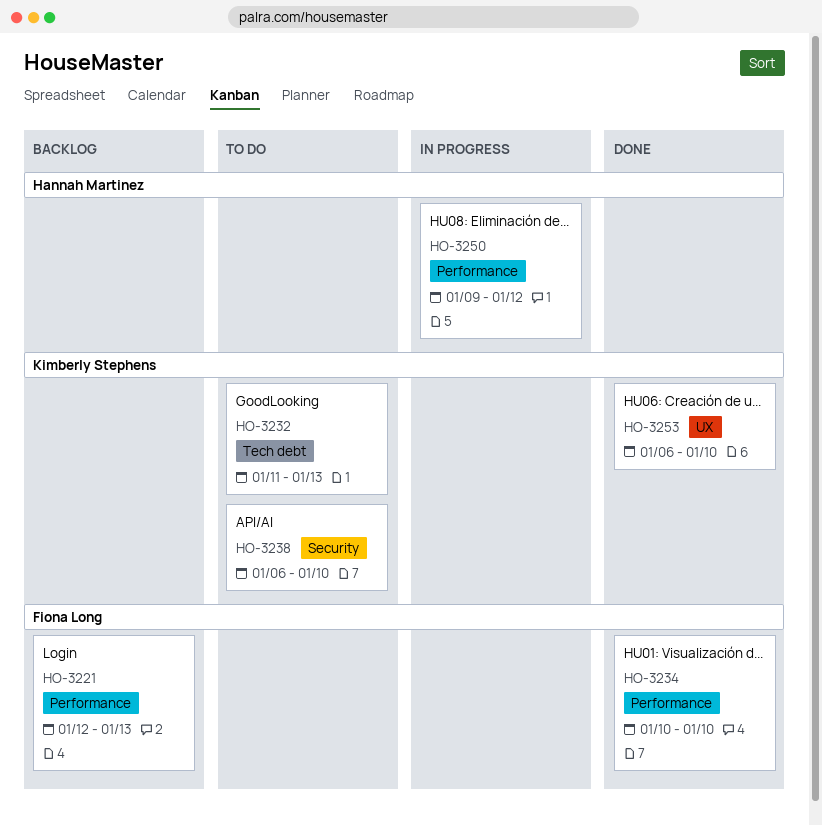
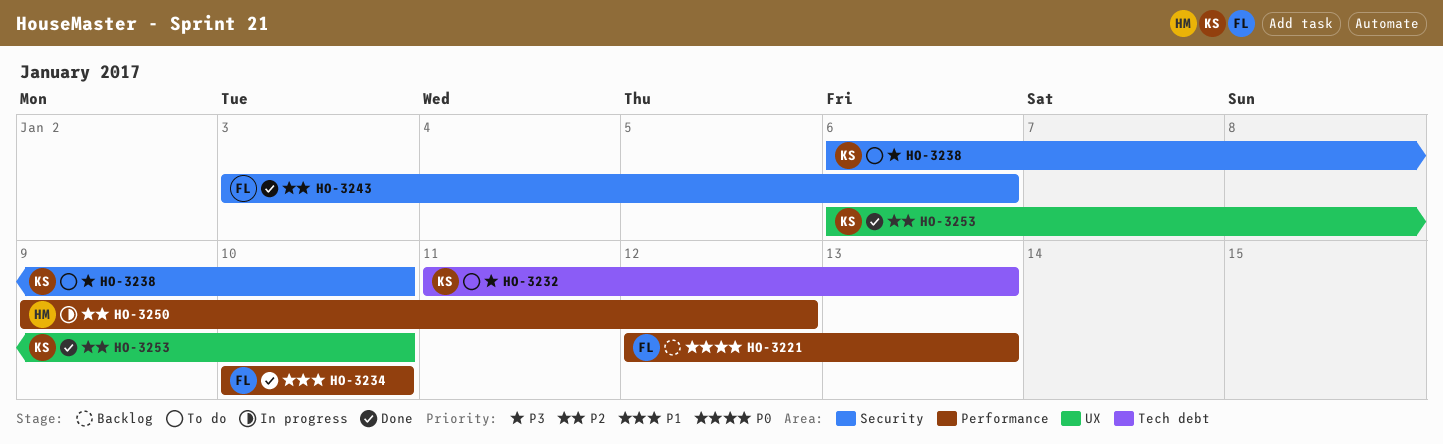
HO-3243: none -> present

